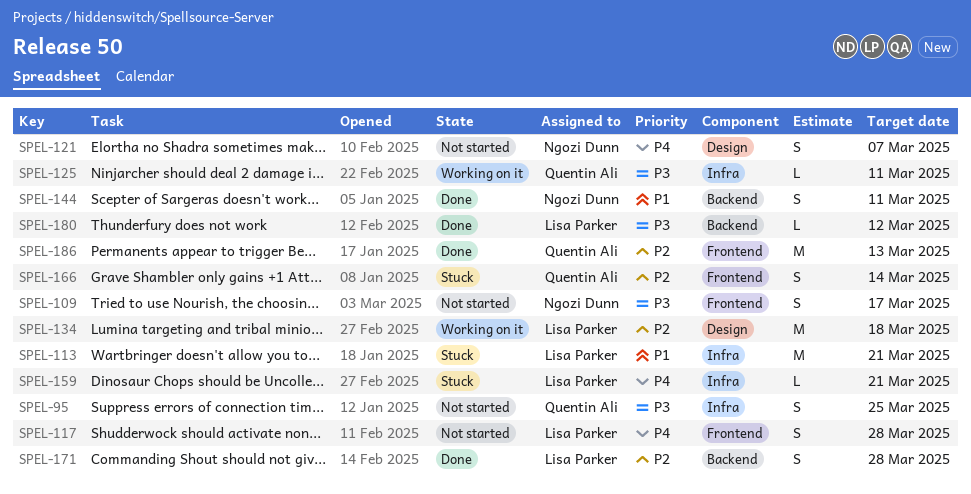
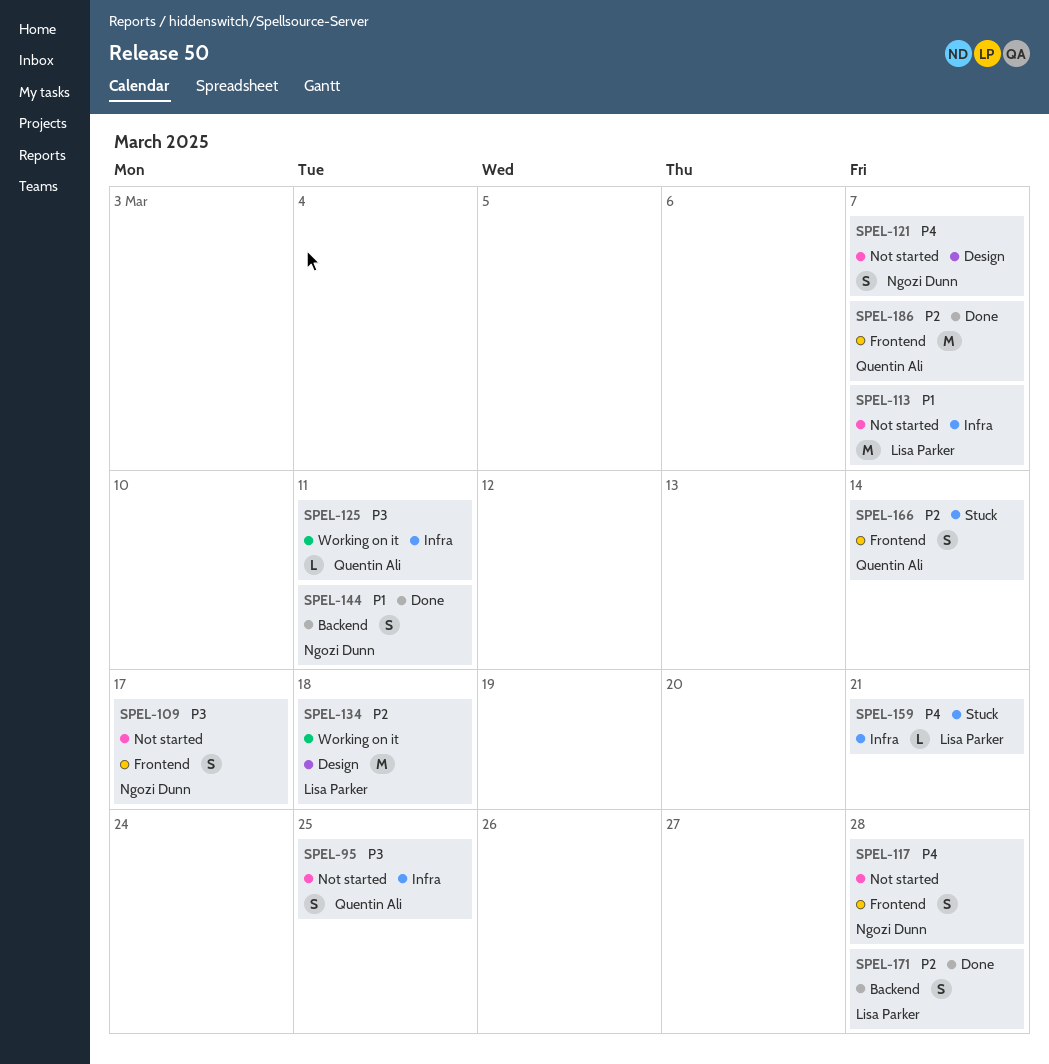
SPEL-113, status: Stuck -> Not started
SPEL-113, due: Mar 21 -> Mar 7
SPEL-117, owner: Lisa Parker -> Ngozi Dunn
SPEL-180: present -> none
SPEL-186, due: Mar 13 -> Mar 7

